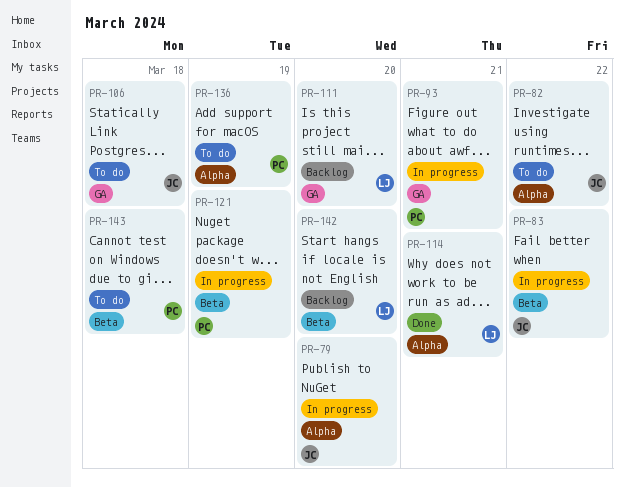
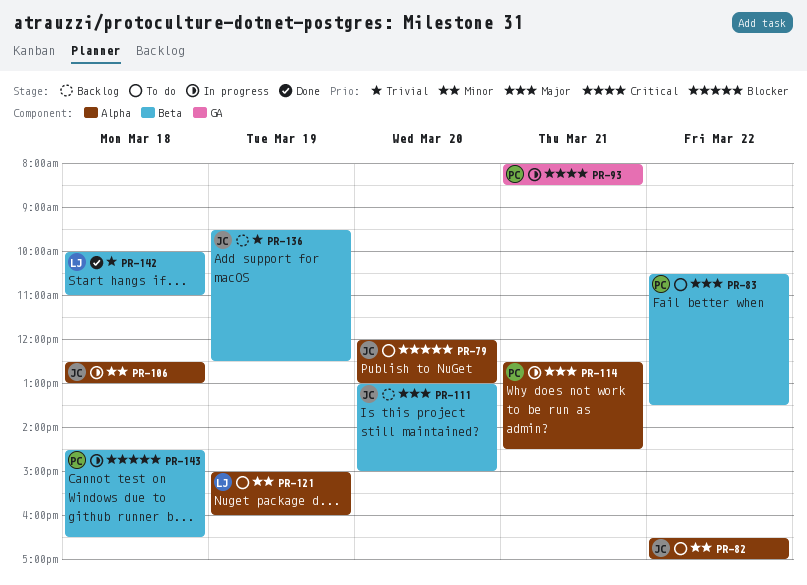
PR-79, status: In progress -> To do
PR-83, status: In progress -> To do
PR-83, owner: JC -> PC
PR-106, status: To do -> In progress
PR-106, label: GA -> Alpha
PR-111, owner: LJ -> JC
PR-111, label: GA -> Beta
PR-114, status: Done -> In progress
PR-114, owner: LJ -> PC
PR-121, status: In progress -> To do
PR-121, owner: PC -> LJ
PR-121, label: Beta -> Alpha
PR-136, status: To do -> Backlog
PR-136, owner: PC -> JC
PR-136, label: Alpha -> Beta
PR-142, status: Backlog -> Done
PR-142, day: Mar 20 -> Mar 18
PR-143, status: To do -> In progress

